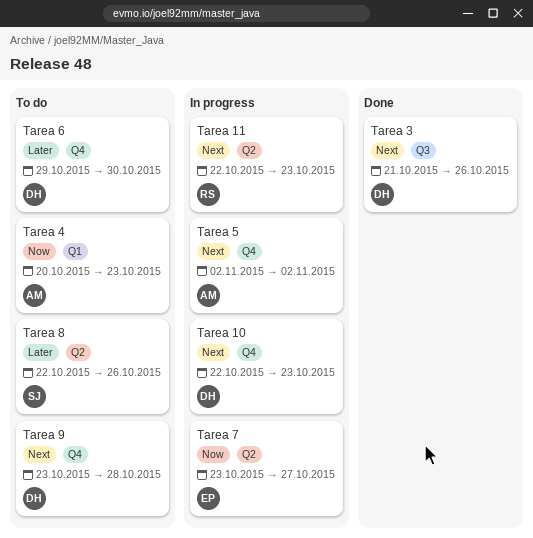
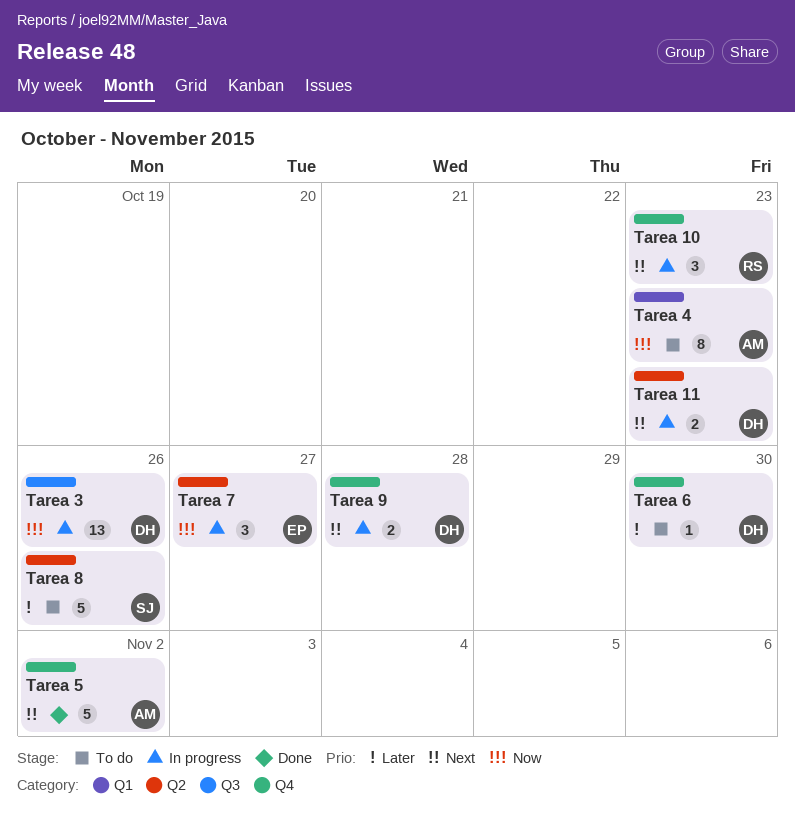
Tarea 10, owner: DH -> RS
Tarea 11, owner: RS -> DH
Tarea 3, status: Done -> In progress
Tarea 3, priority: Next -> Now
Tarea 5, status: In progress -> Done
Tarea 9, status: To do -> In progress

